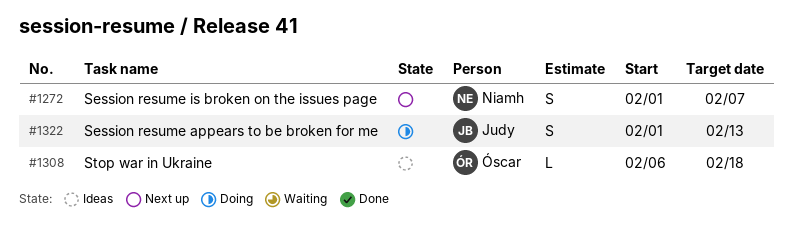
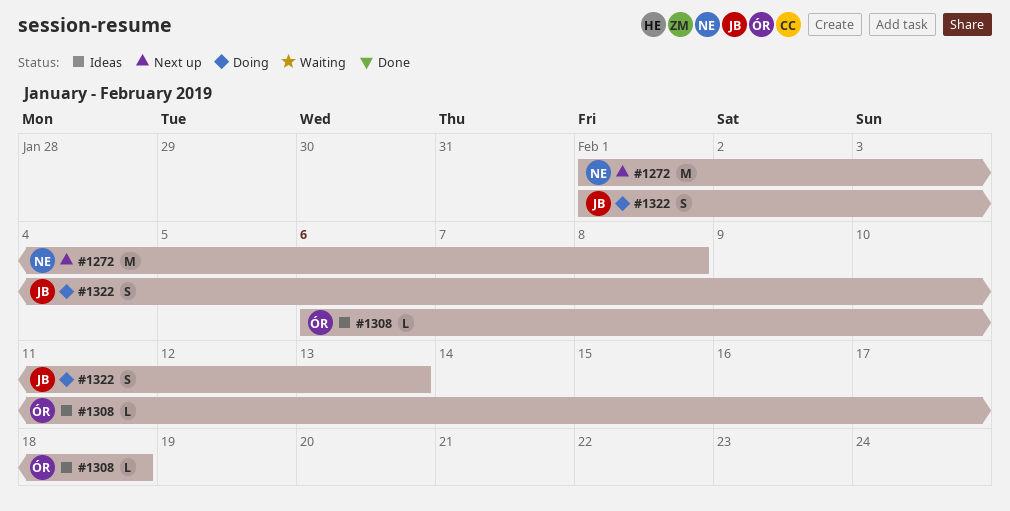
#1272, estimate: S -> M
#1272, due: Feb 7 -> Feb 8

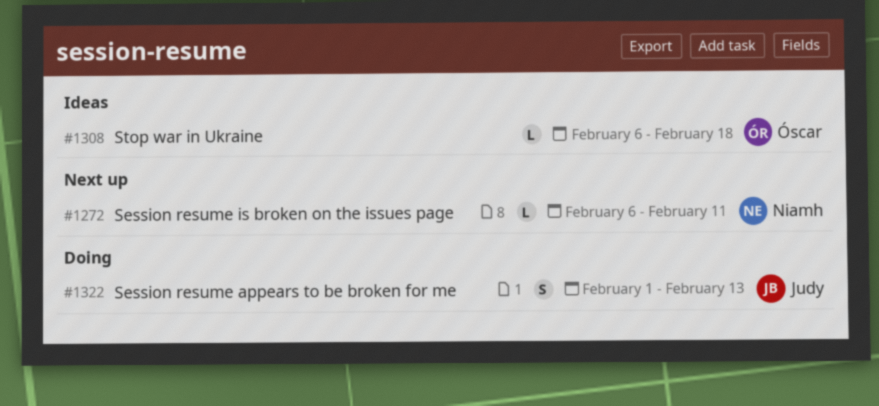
#1272, estimate: M -> L
#1272, start: Feb 1 -> Feb 6
#1272, due: Feb 8 -> Feb 11

